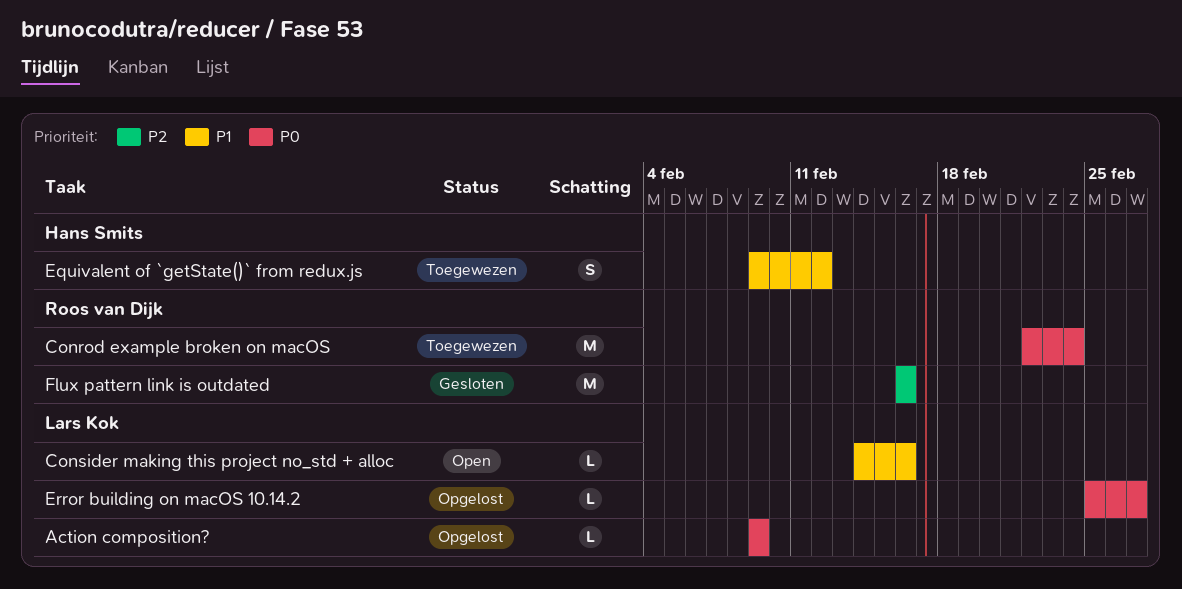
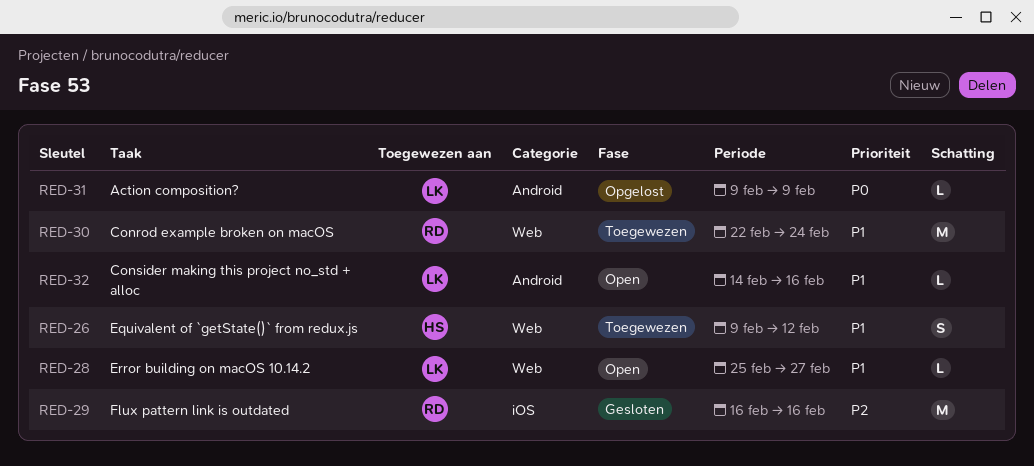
Conrod example broken on macOS, priority: P0 -> P1
Error building on macOS 10.14.2, status: Opgelost -> Open
Error building on macOS 10.14.2, priority: P0 -> P1

